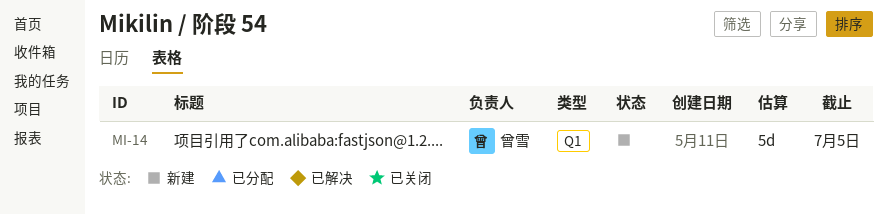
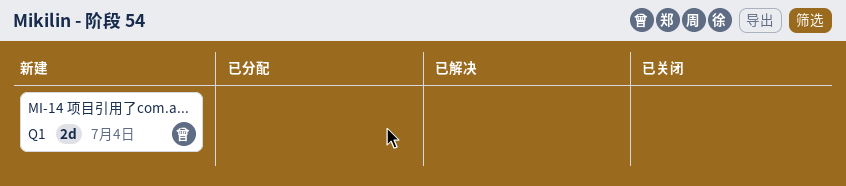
MI-14, estimate: 5d -> 2d
MI-14, due: Jul 5 -> Jul 4

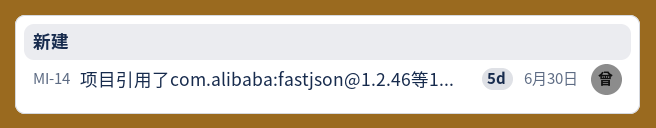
MI-14, estimate: 2d -> 5d
MI-14, due: Jul 4 -> Jun 30

